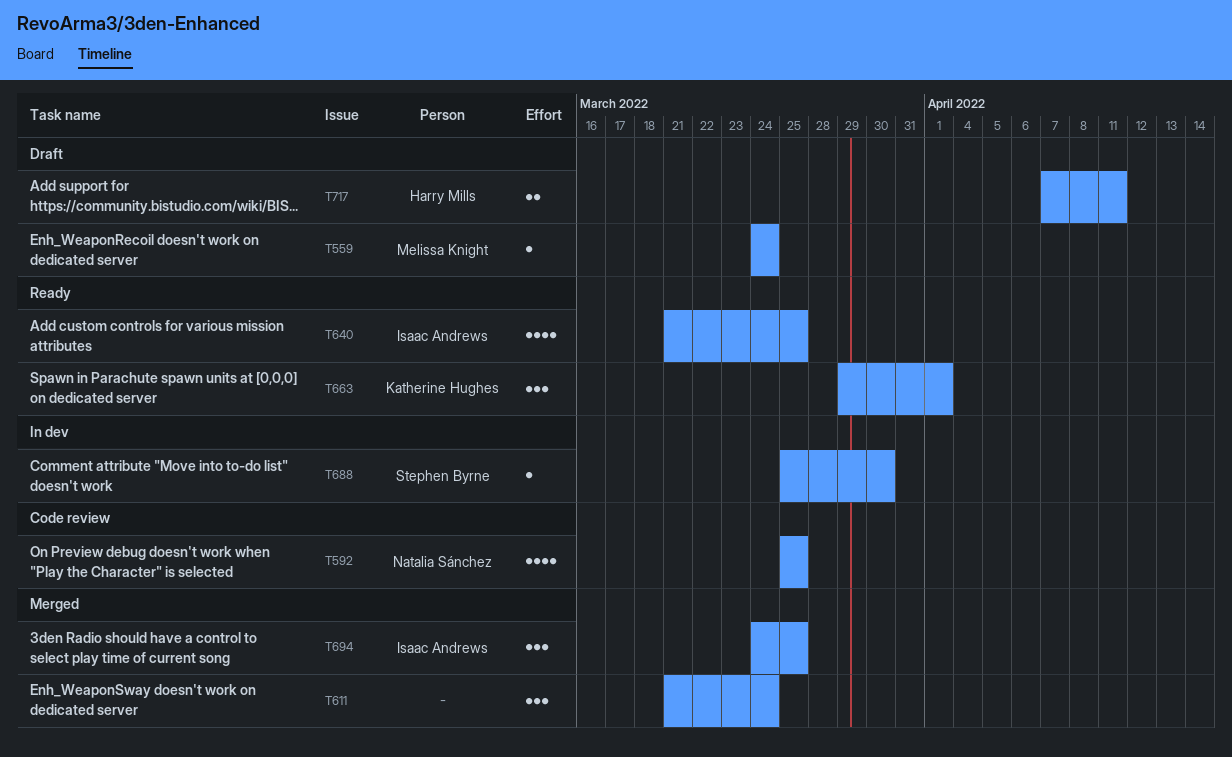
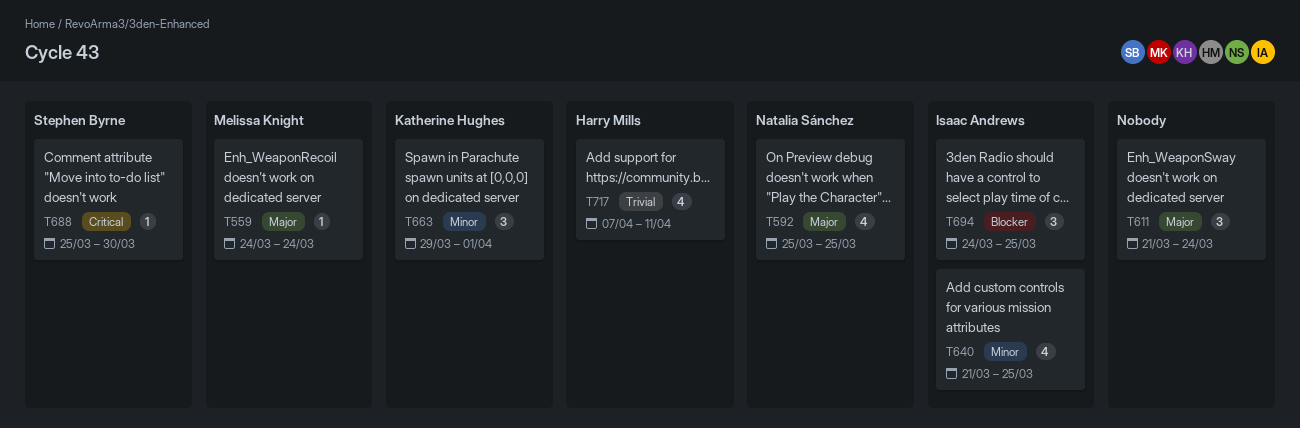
T717, estimate: 2 -> 4

